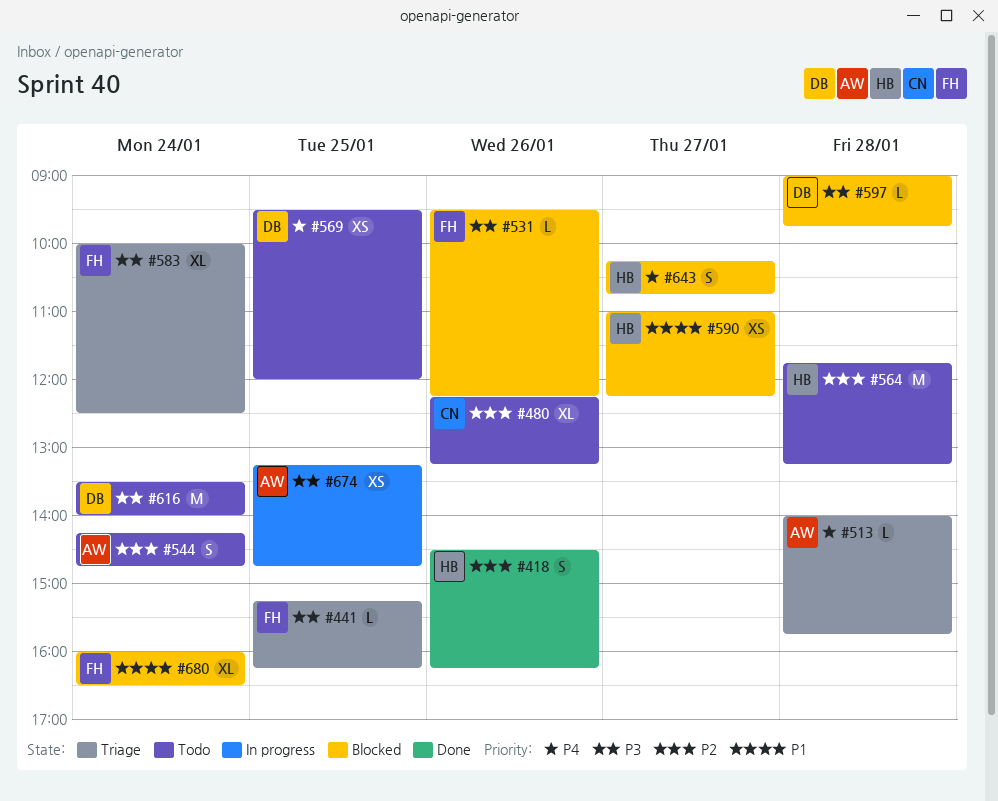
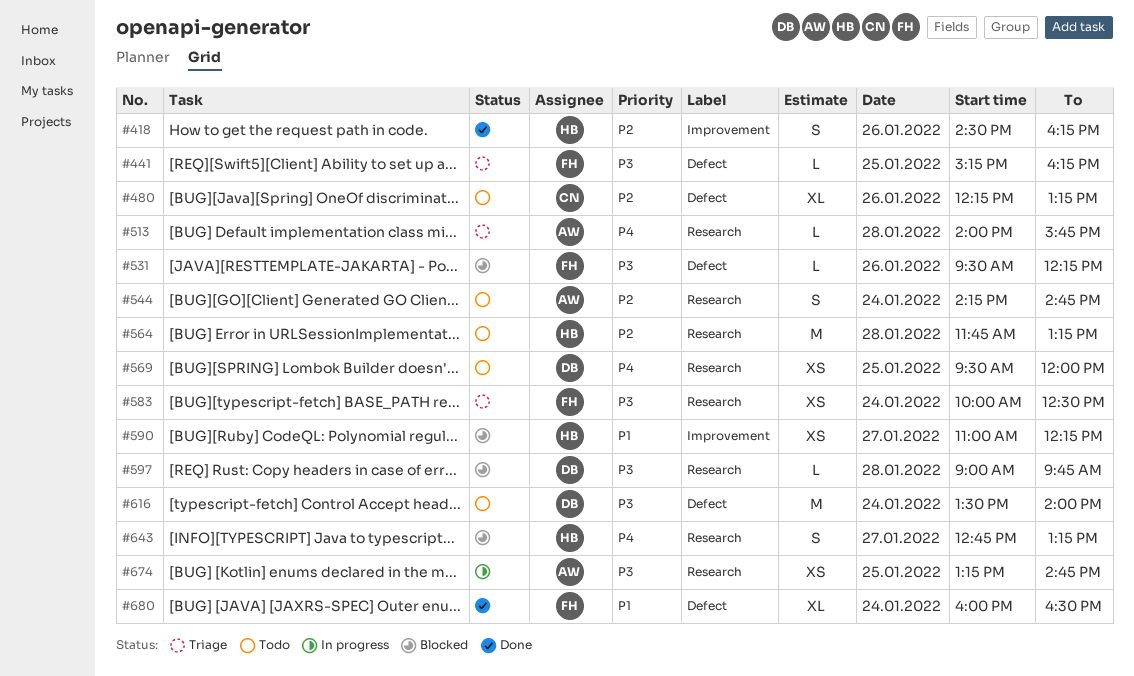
#583, estimate: XL -> XS
#643, begins: 10:15 -> 12:45
#643, ends: 10:45 -> 13:15
#680, status: Blocked -> Done

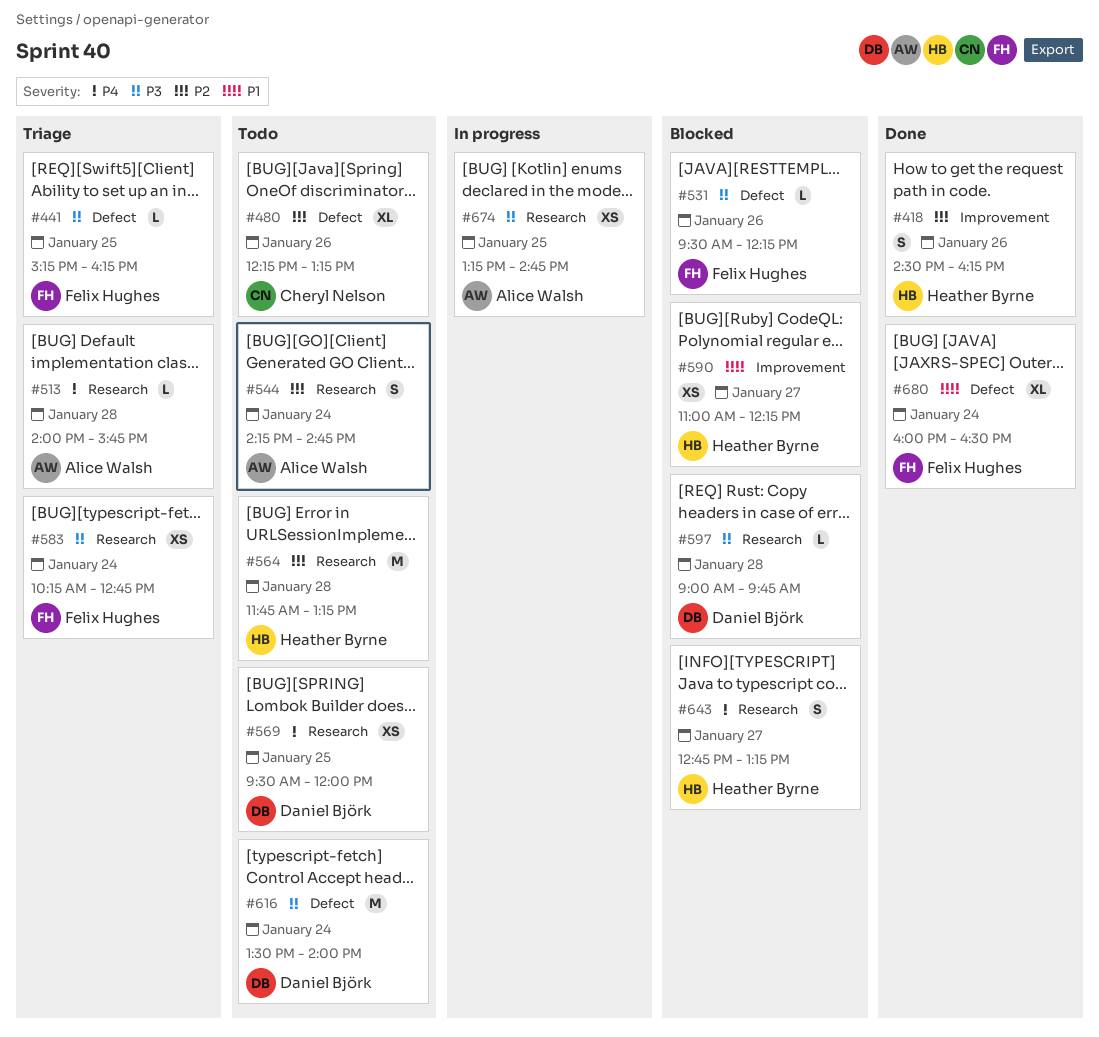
#583, begins: 10:00 -> 10:15
#583, ends: 12:30 -> 12:45

